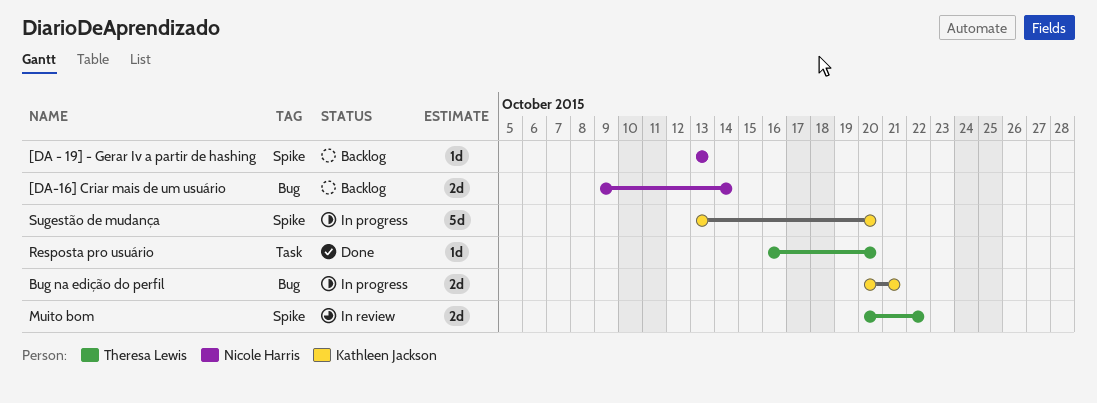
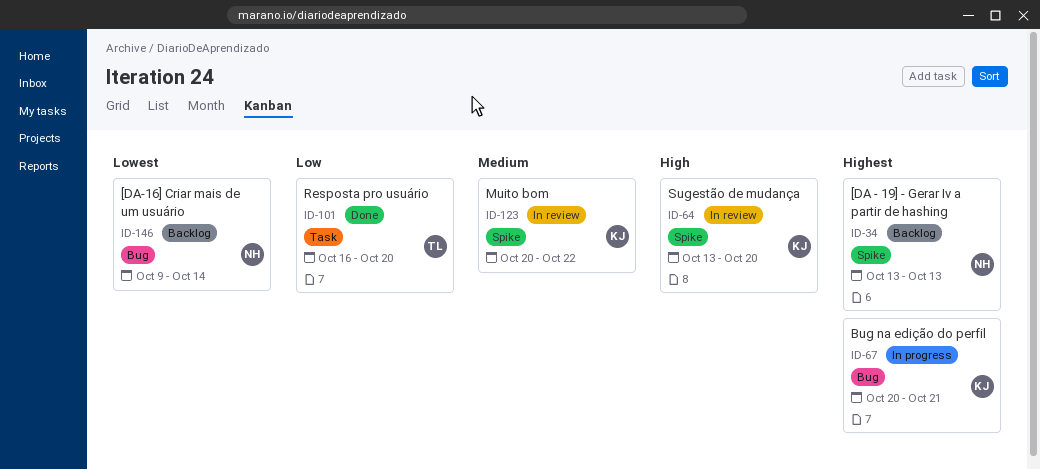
Muito bom, owner: Theresa Lewis -> Kathleen Jackson
Sugestão de mudança, status: In progress -> In review

